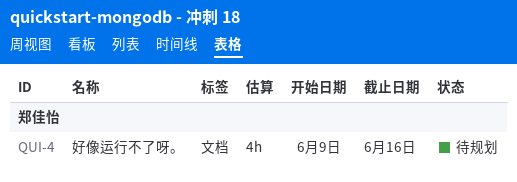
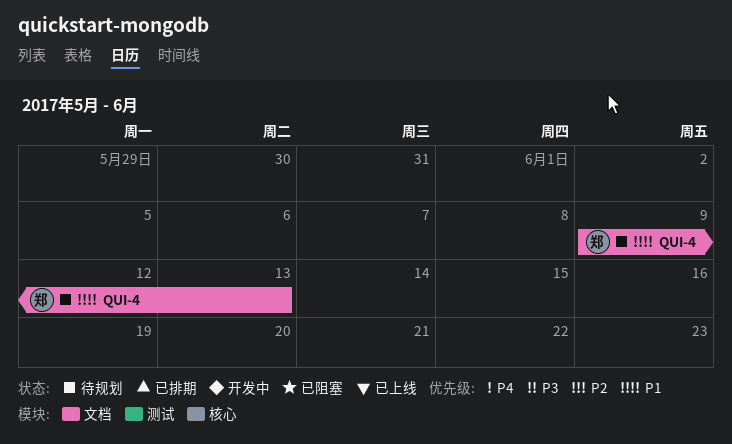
QUI-4, due: Jun 16 -> Jun 13

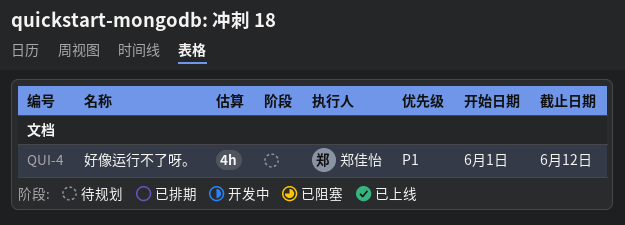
QUI-4, start: Jun 9 -> Jun 1
QUI-4, due: Jun 13 -> Jun 12

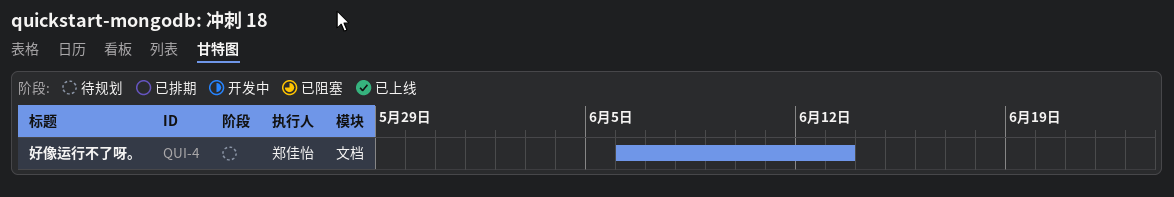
QUI-4, start: Jun 1 -> Jun 6
QUI-4, due: Jun 12 -> Jun 13

